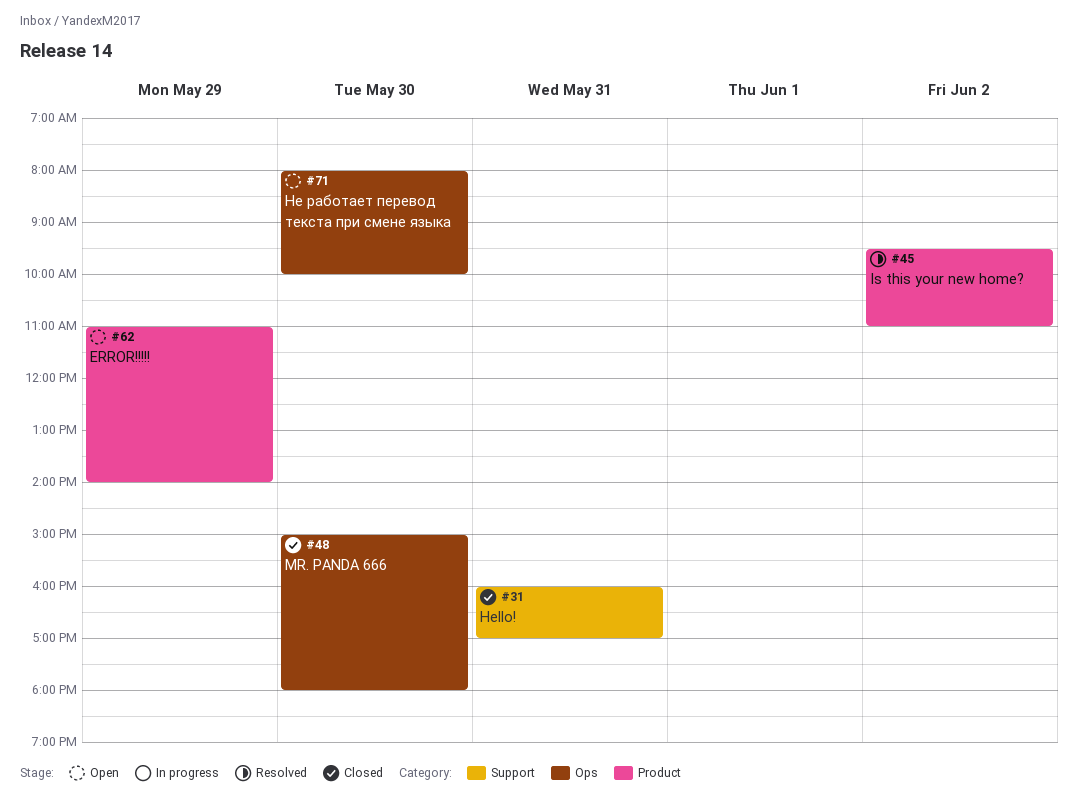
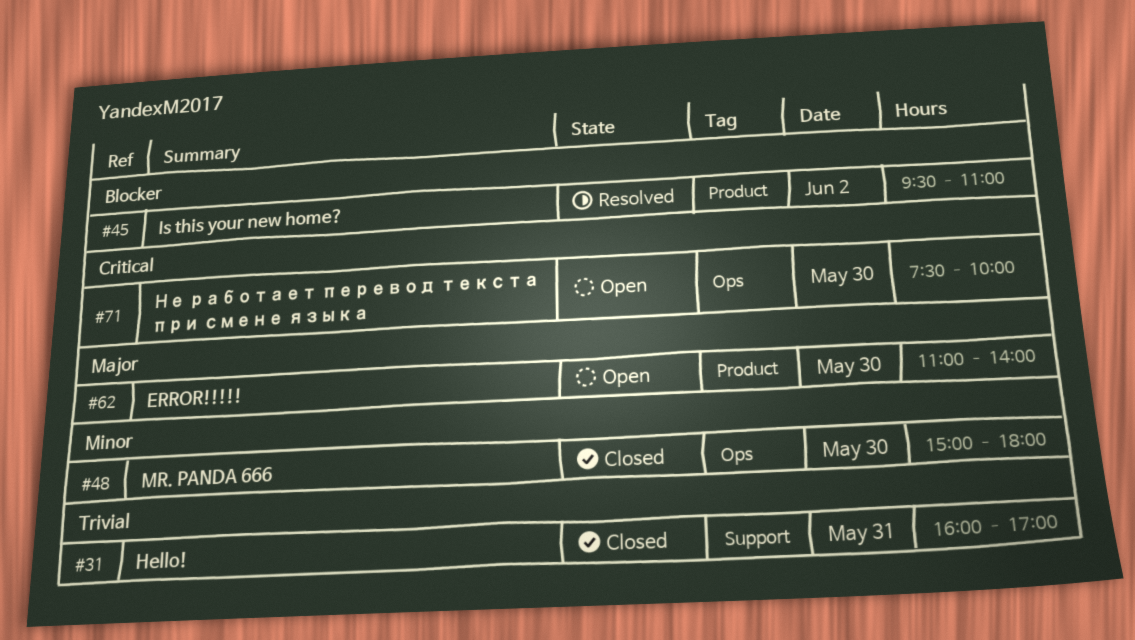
#62, day: May 29 -> May 30
#71, begins: 08:00 -> 07:30

